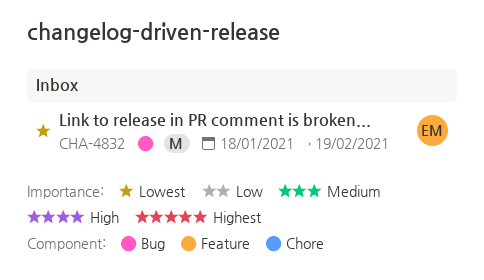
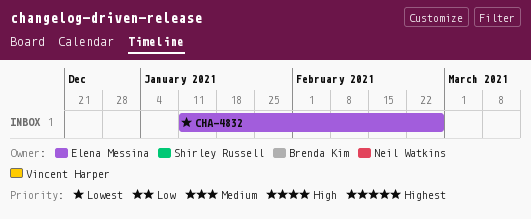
CHA-4832, start: Jan 18 -> Jan 11
CHA-4832, due: Feb 19 -> Feb 26

